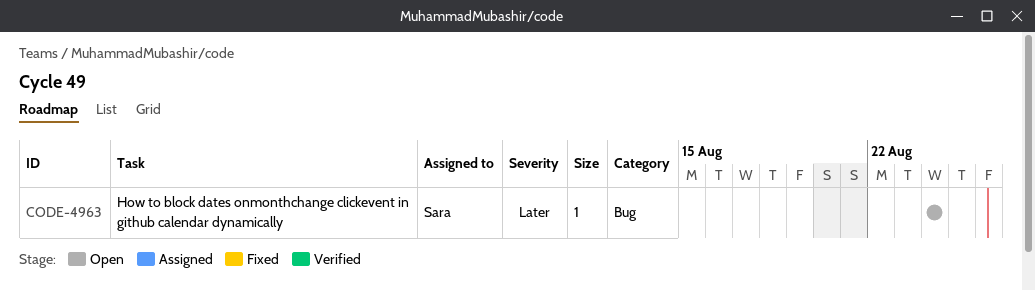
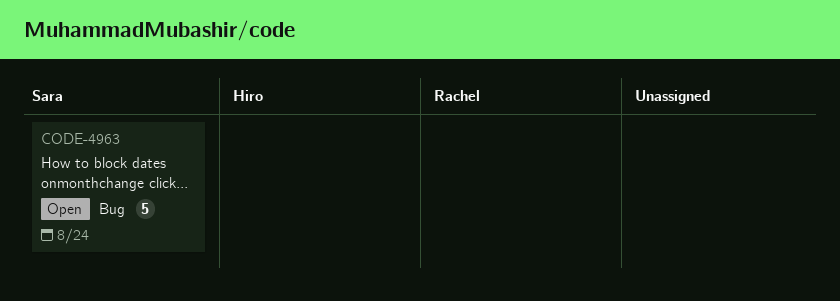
CODE-4963, estimate: 1 -> 5

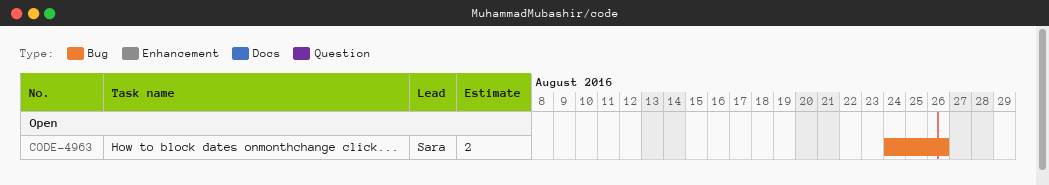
CODE-4963, estimate: 5 -> 2
CODE-4963, due: Aug 24 -> Aug 26

